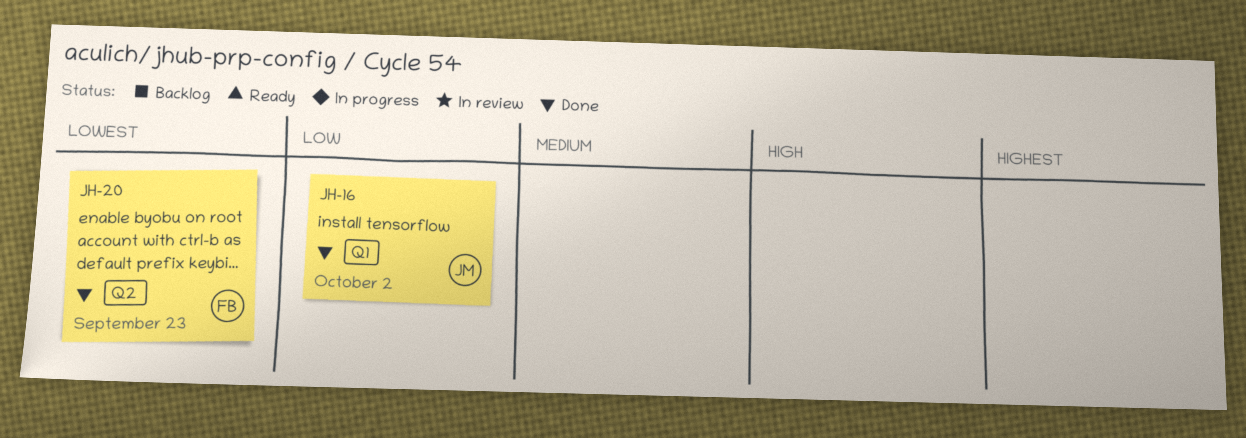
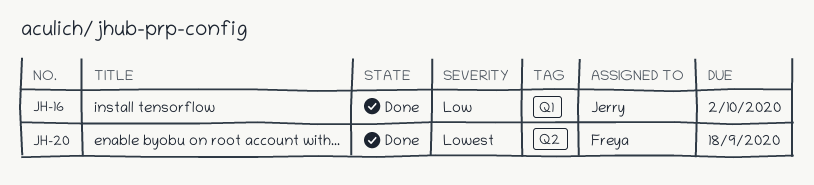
JH-20, due: Sep 23 -> Sep 18

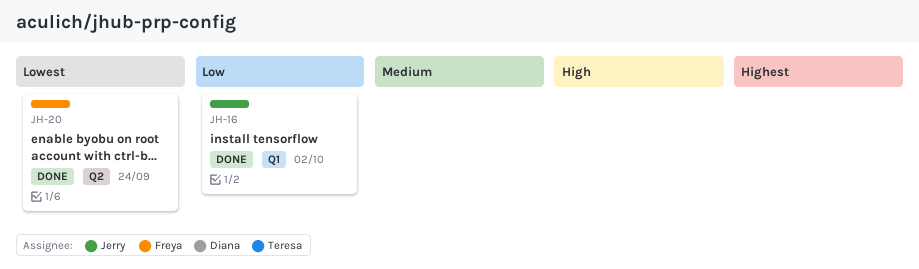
JH-20, due: Sep 18 -> Sep 24

